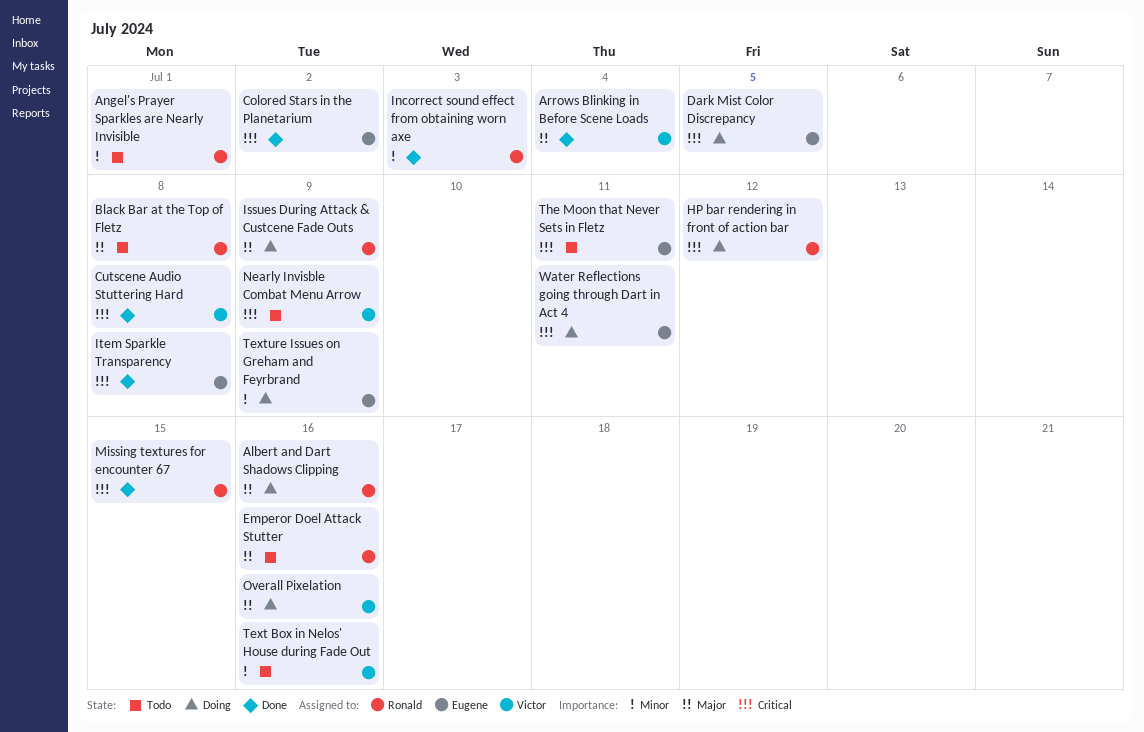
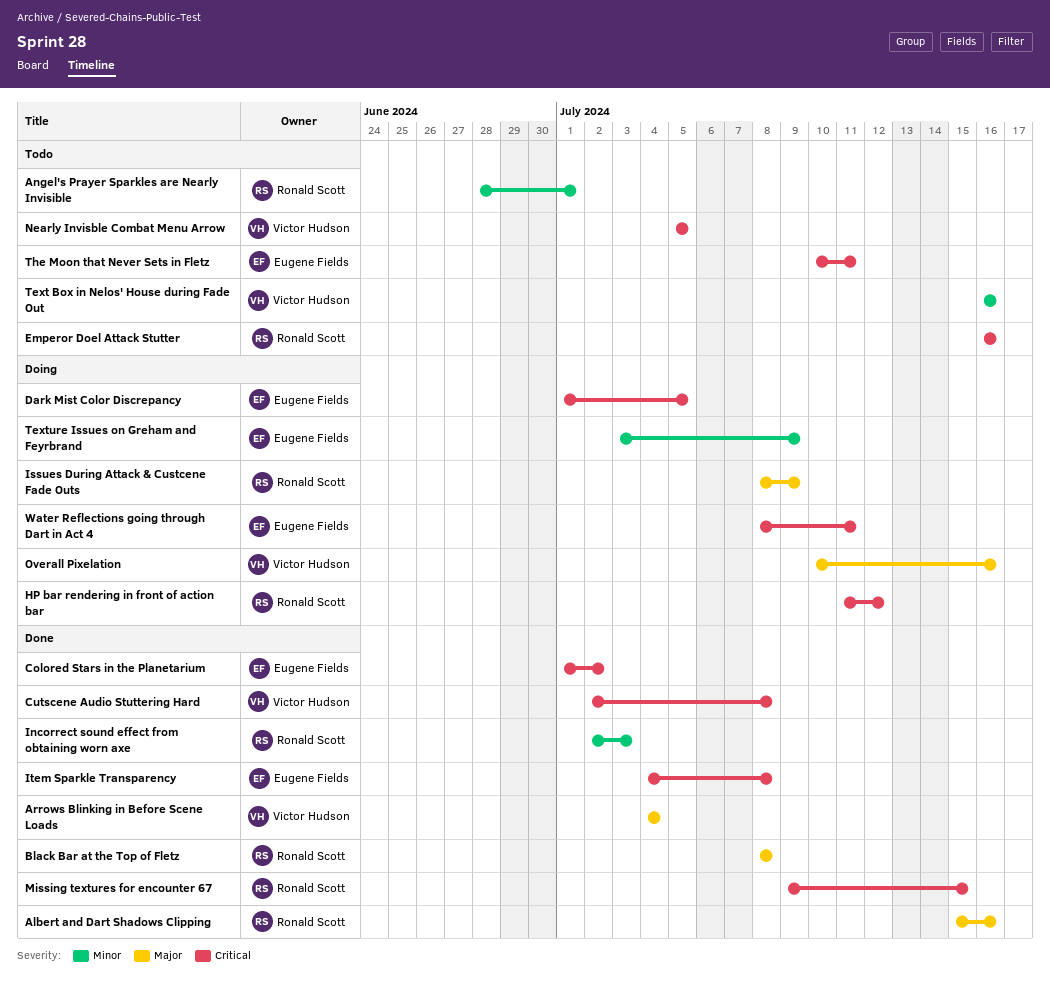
Albert and Dart Shadows Clipping, status: Doing -> Done
Black Bar at the Top of Fletz, status: Todo -> Done
Emperor Doel Attack Stutter, priority: Major -> Critical
Nearly Invisble Combat Menu Arrow, due: Jul 9 -> Jul 5

